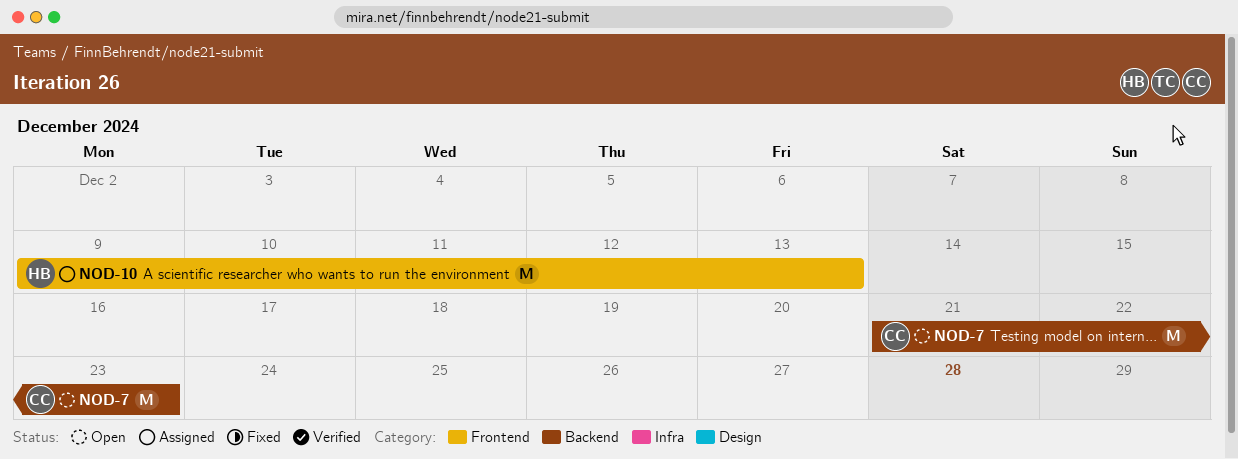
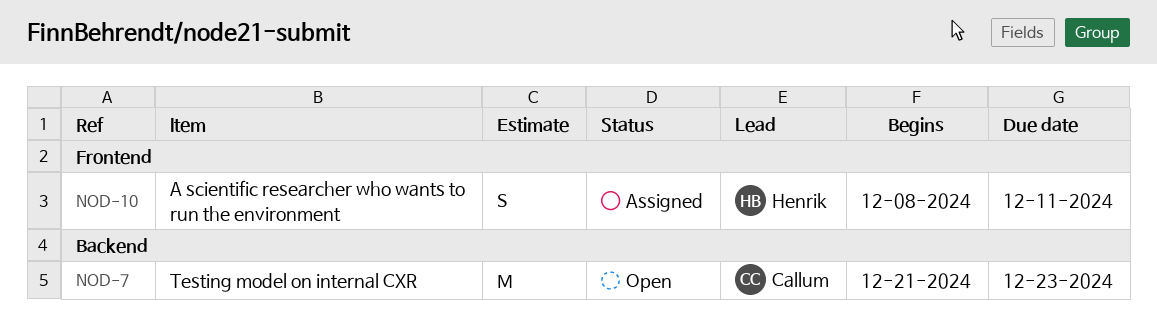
NOD-10, estimate: M -> S
NOD-10, start: Dec 9 -> Dec 8
NOD-10, due: Dec 13 -> Dec 11

